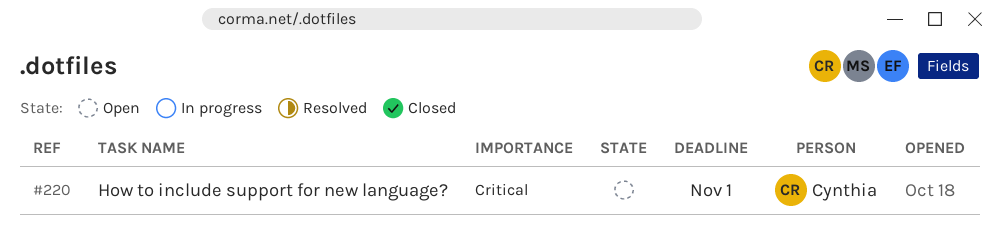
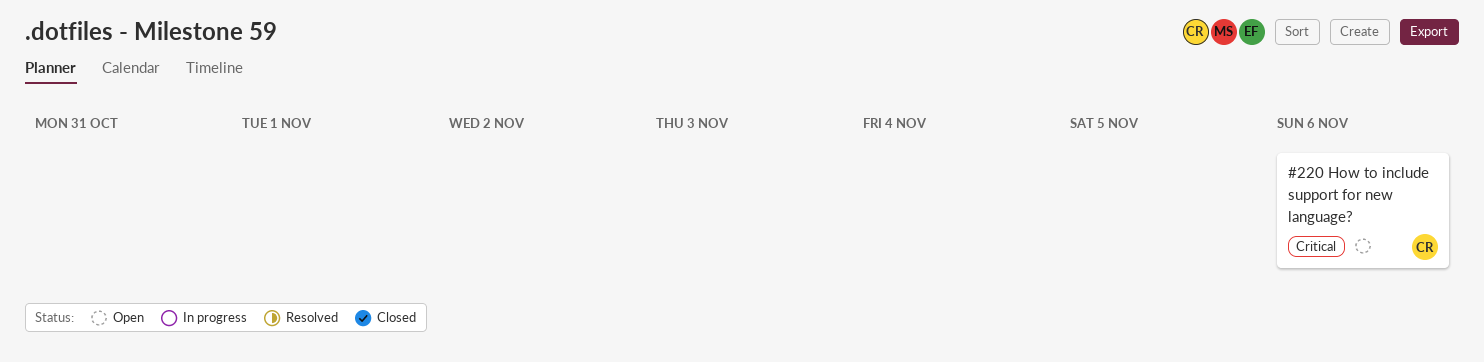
#220, due: Nov 1 -> Nov 6

